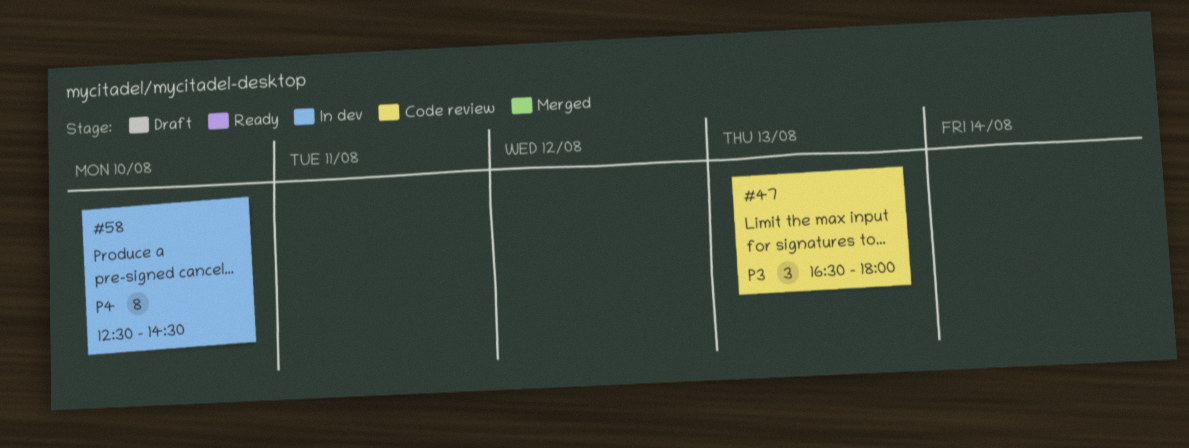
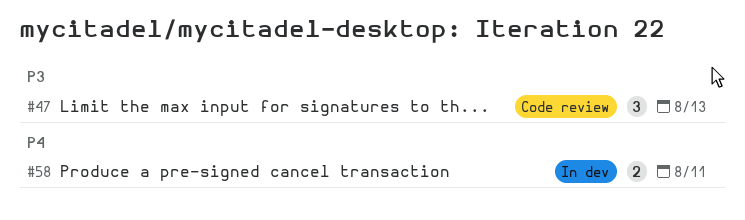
#58, estimate: 8 -> 2
#58, day: Aug 10 -> Aug 11

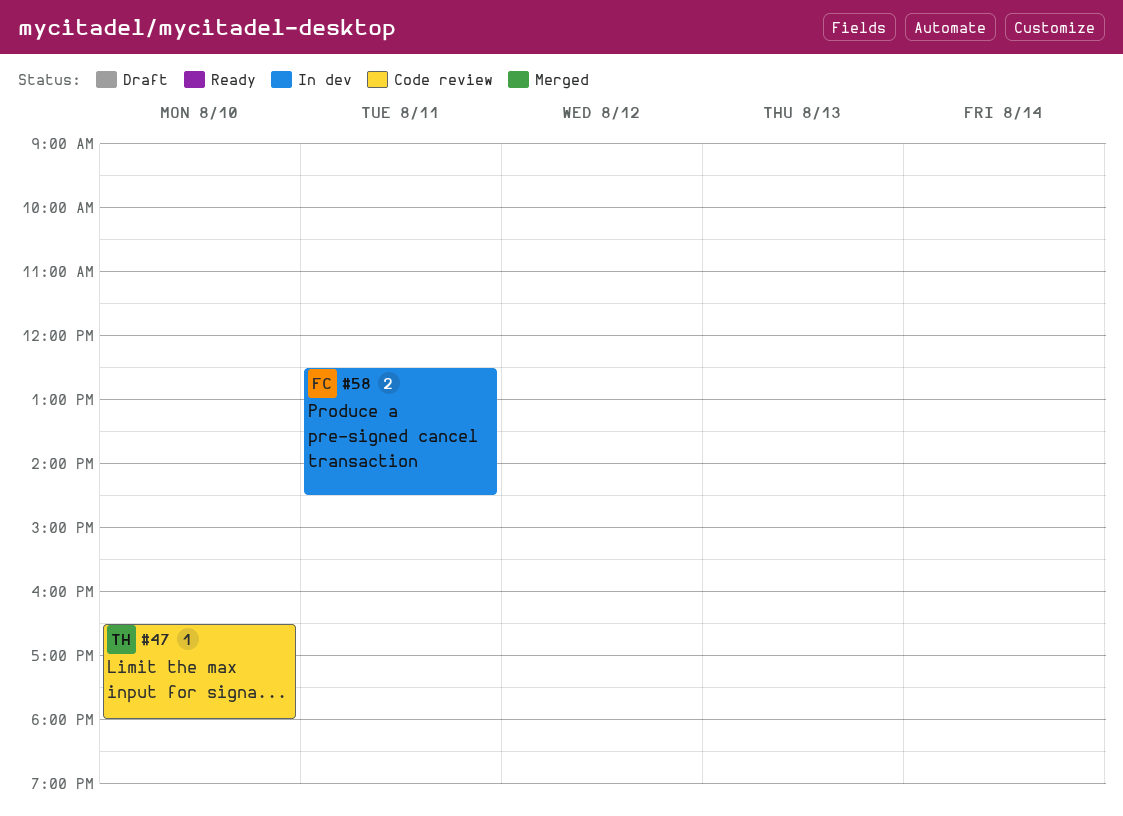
#47, estimate: 3 -> 1
#47, day: Aug 13 -> Aug 10

